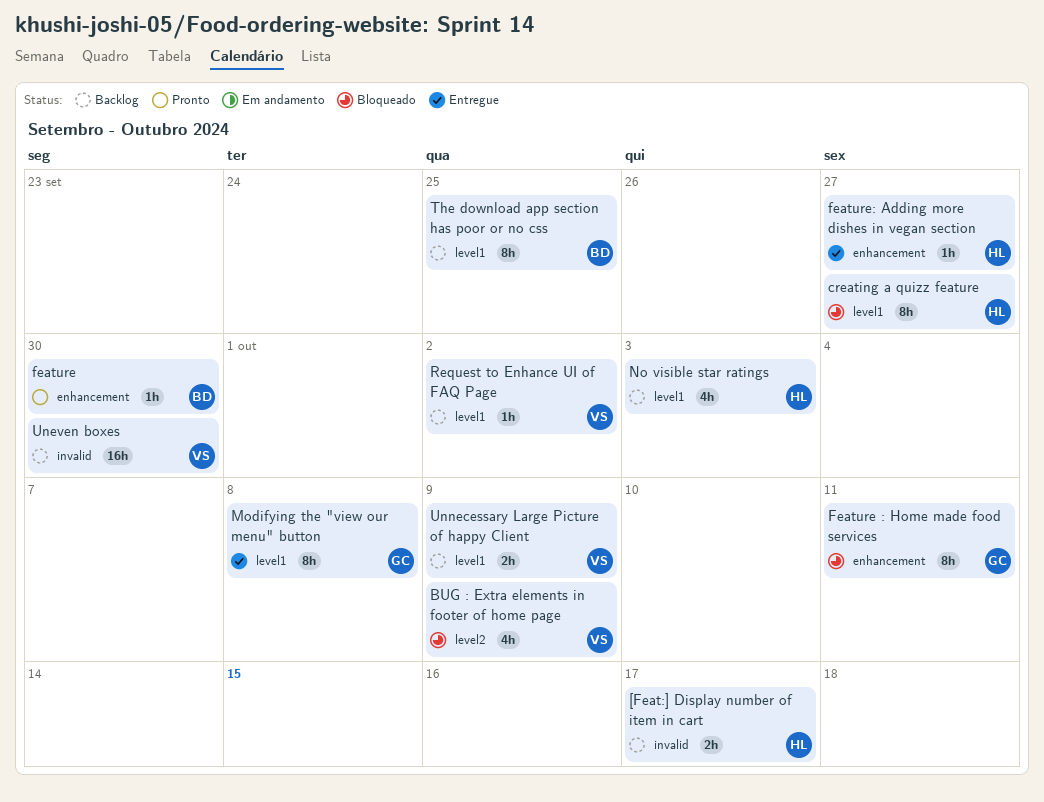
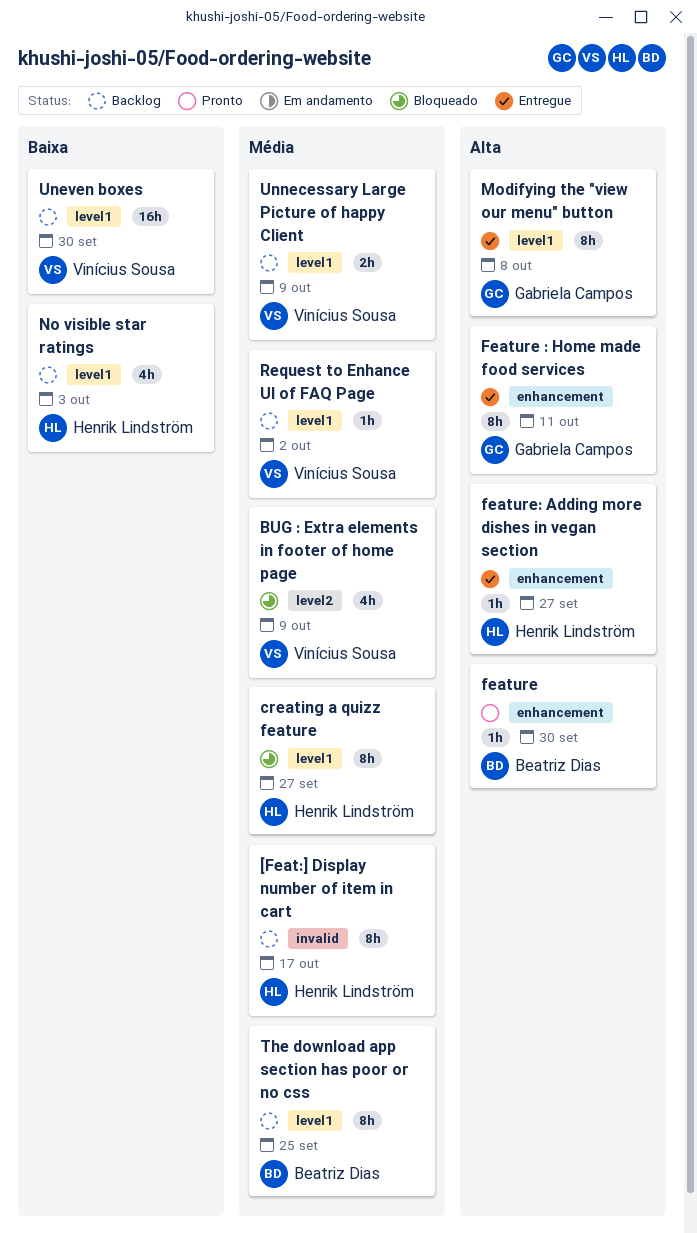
[Feat:] Display number of item in cart, estimate: 2h -> 8h
Feature : Home made food services, status: Bloqueado -> Entregue
Uneven boxes, label: invalid -> level1

